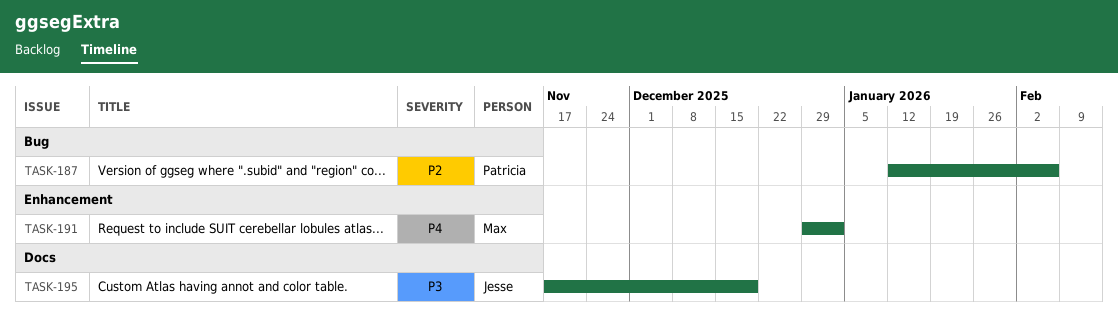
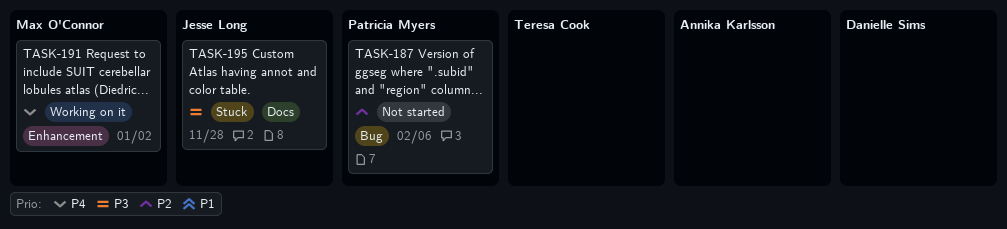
TASK-195, due: Dec 19 -> Nov 28

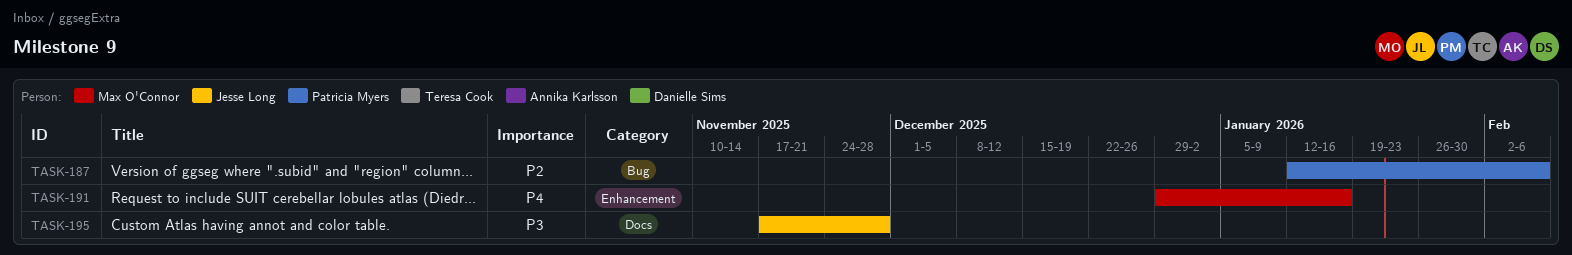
TASK-191, due: Jan 2 -> Jan 16

